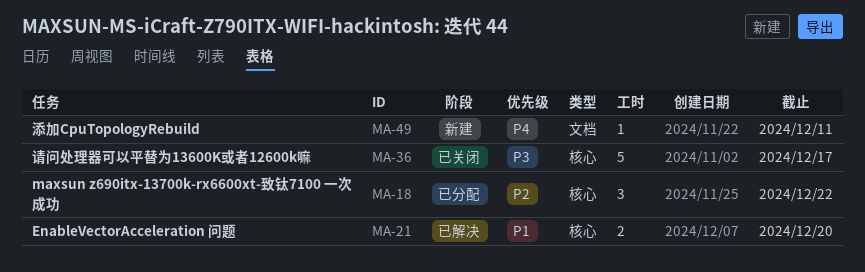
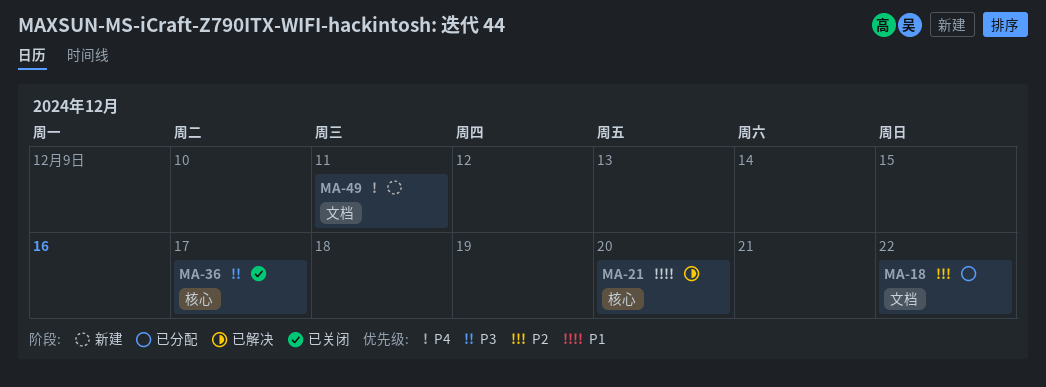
MA-18, label: 核心 -> 文档

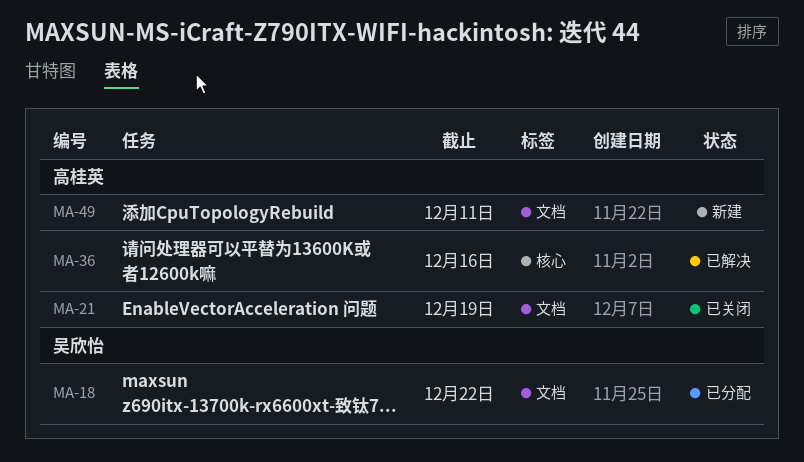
MA-21, status: 已解决 -> 已关闭
MA-21, label: 核心 -> 文档
MA-21, due: Dec 20 -> Dec 19
MA-36, status: 已关闭 -> 已解决
MA-36, due: Dec 17 -> Dec 16

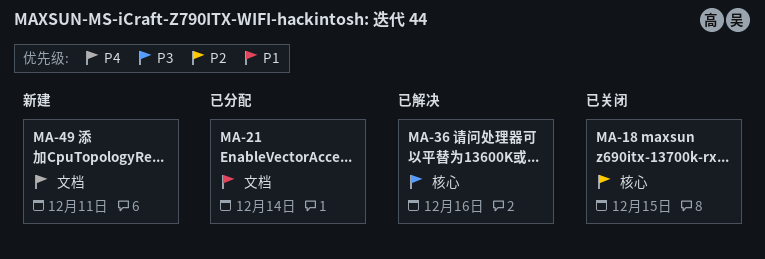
MA-18, status: 已分配 -> 已关闭
MA-18, label: 文档 -> 核心
MA-18, due: Dec 22 -> Dec 15
MA-21, status: 已关闭 -> 已分配
MA-21, due: Dec 19 -> Dec 14

